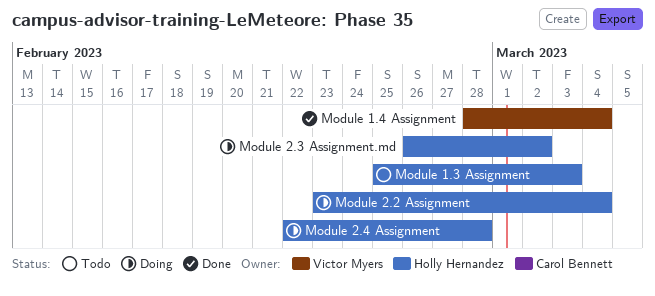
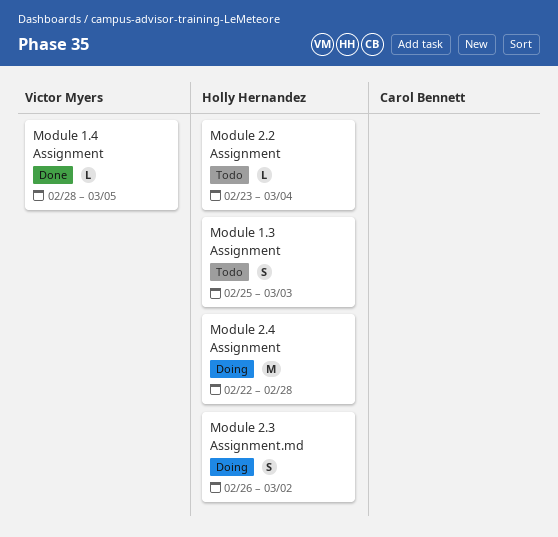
Module 1.4 Assignment, due: Mar 4 -> Mar 5
Module 2.2 Assignment, status: Doing -> Todo

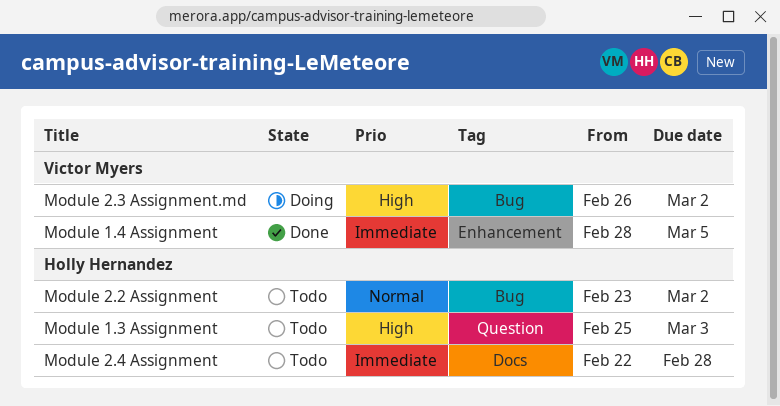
Module 2.2 Assignment, due: Mar 4 -> Mar 2
Module 2.3 Assignment.md, owner: Holly Hernandez -> Victor Myers
Module 2.4 Assignment, status: Doing -> Todo

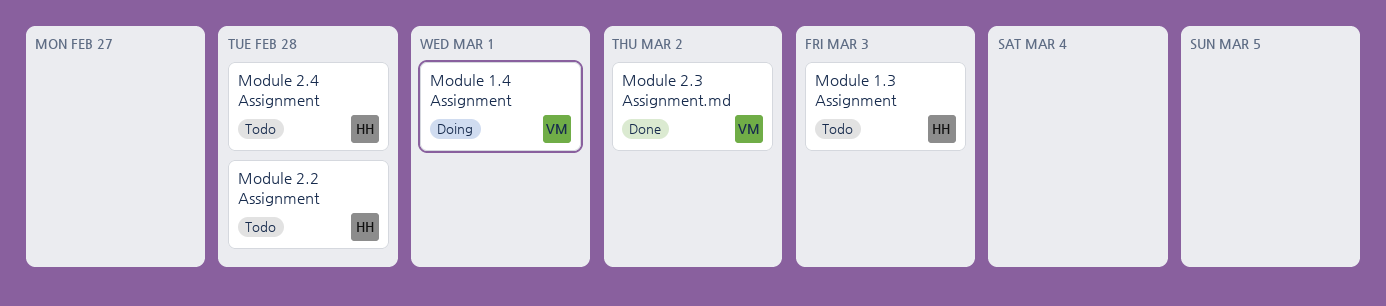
Module 1.4 Assignment, status: Done -> Doing
Module 1.4 Assignment, due: Mar 5 -> Mar 1
Module 2.2 Assignment, due: Mar 2 -> Feb 28
Module 2.3 Assignment.md, status: Doing -> Done

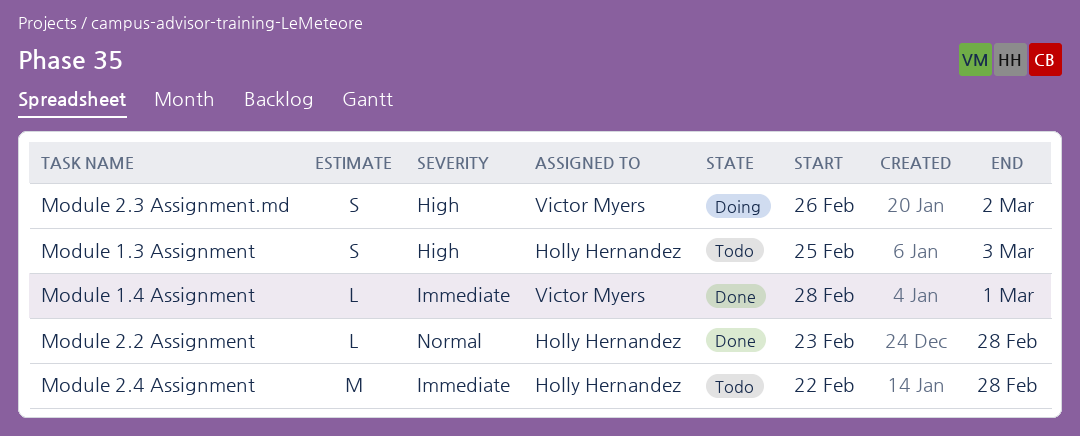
Module 1.4 Assignment, status: Doing -> Done
Module 2.2 Assignment, status: Todo -> Done
Module 2.3 Assignment.md, status: Done -> Doing

